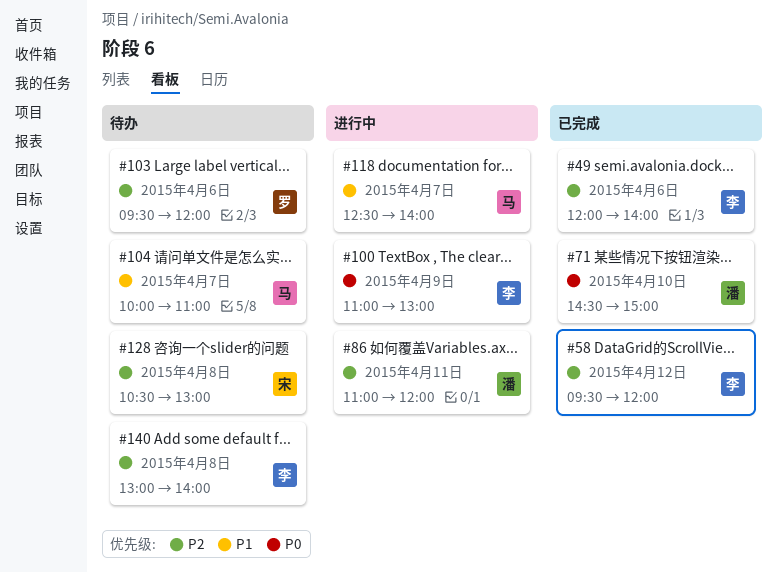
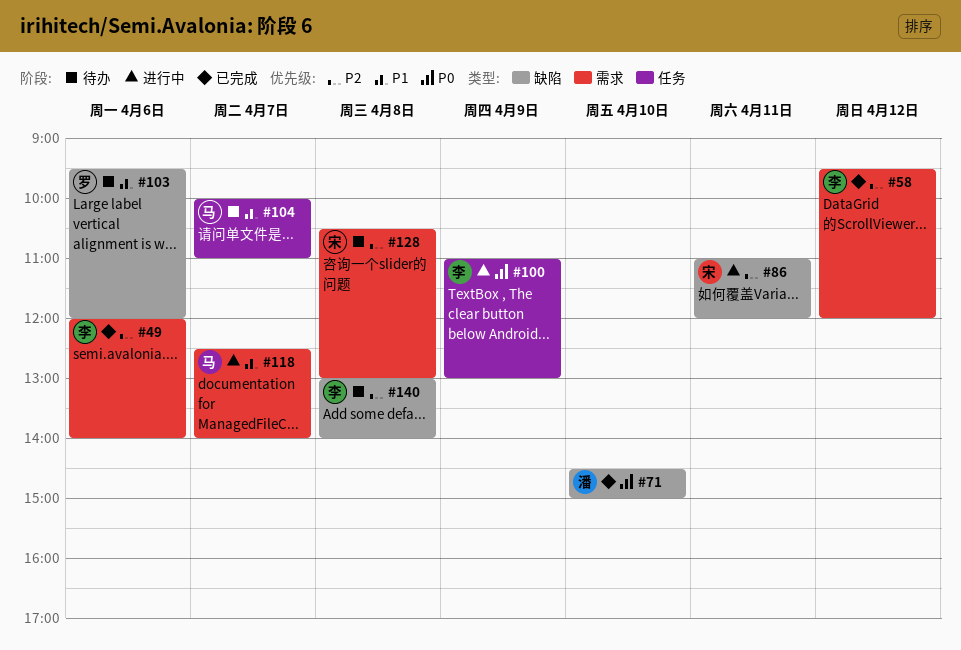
#86, owner: 潘 -> 宋
#103, priority: P2 -> P1

